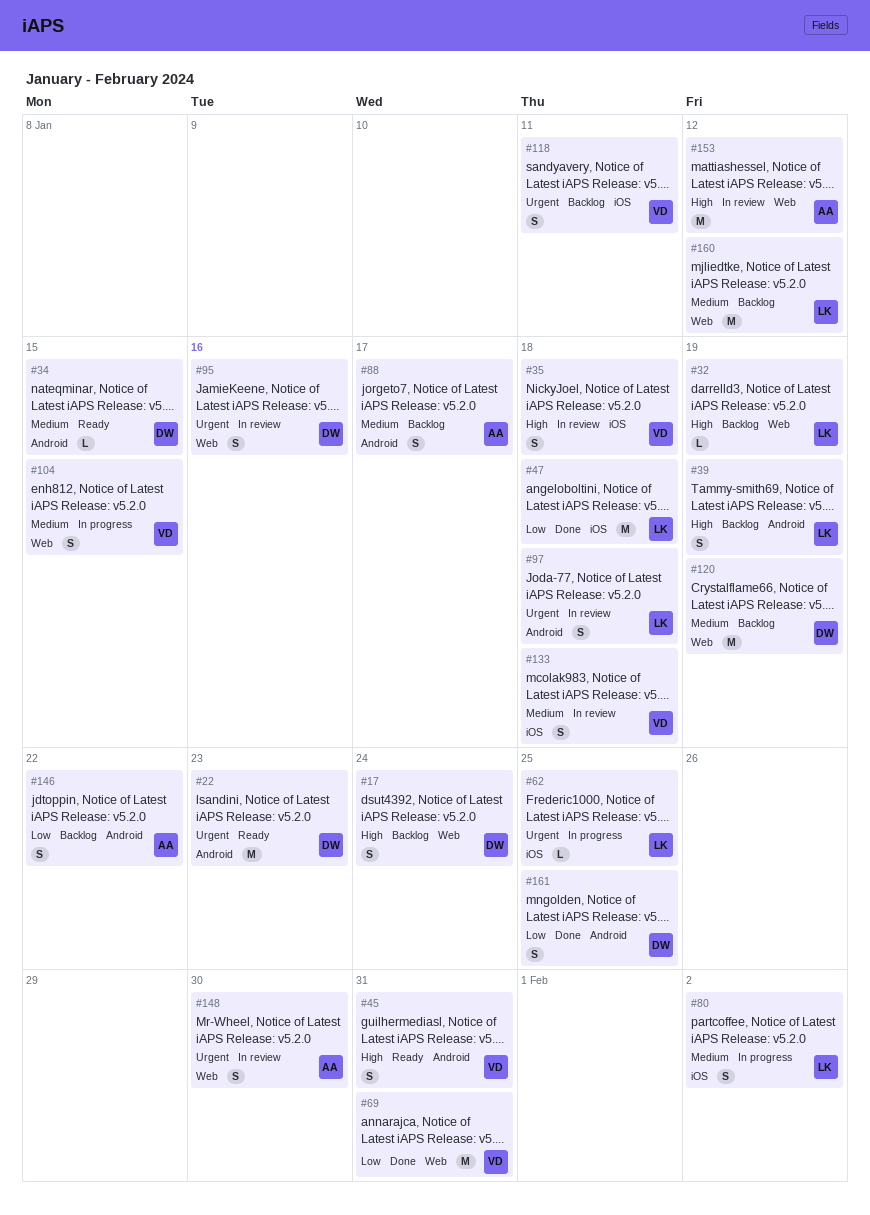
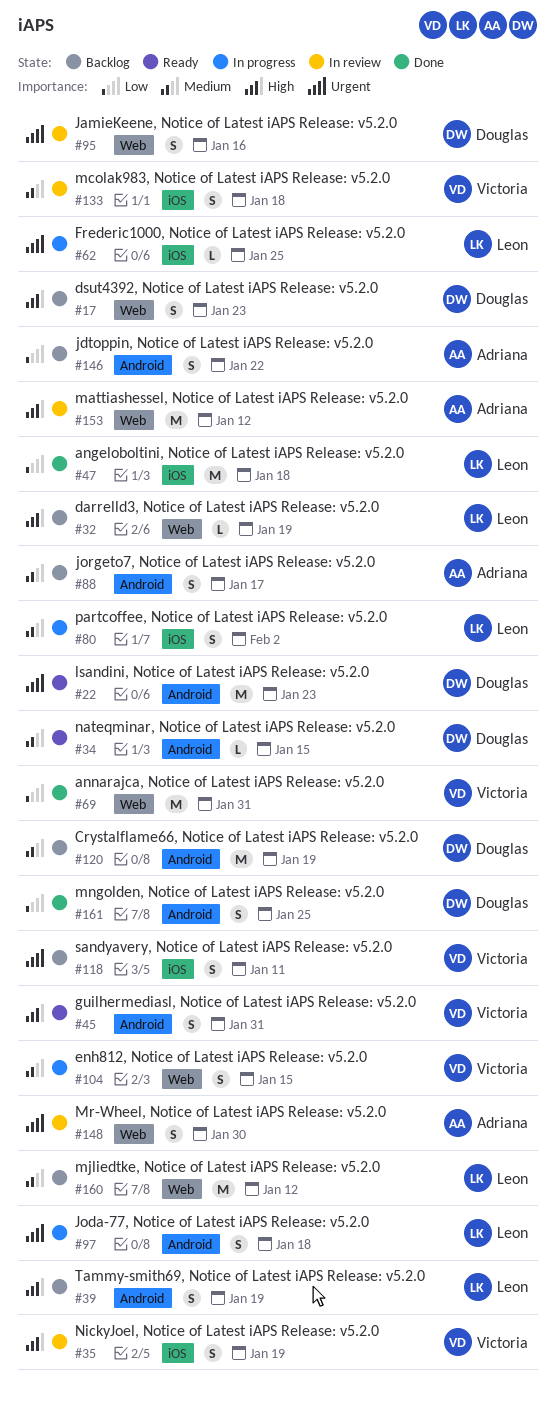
#17, due: Jan 24 -> Jan 23
#35, due: Jan 18 -> Jan 19
#97, status: In review -> In progress
#120, label: Web -> Android

